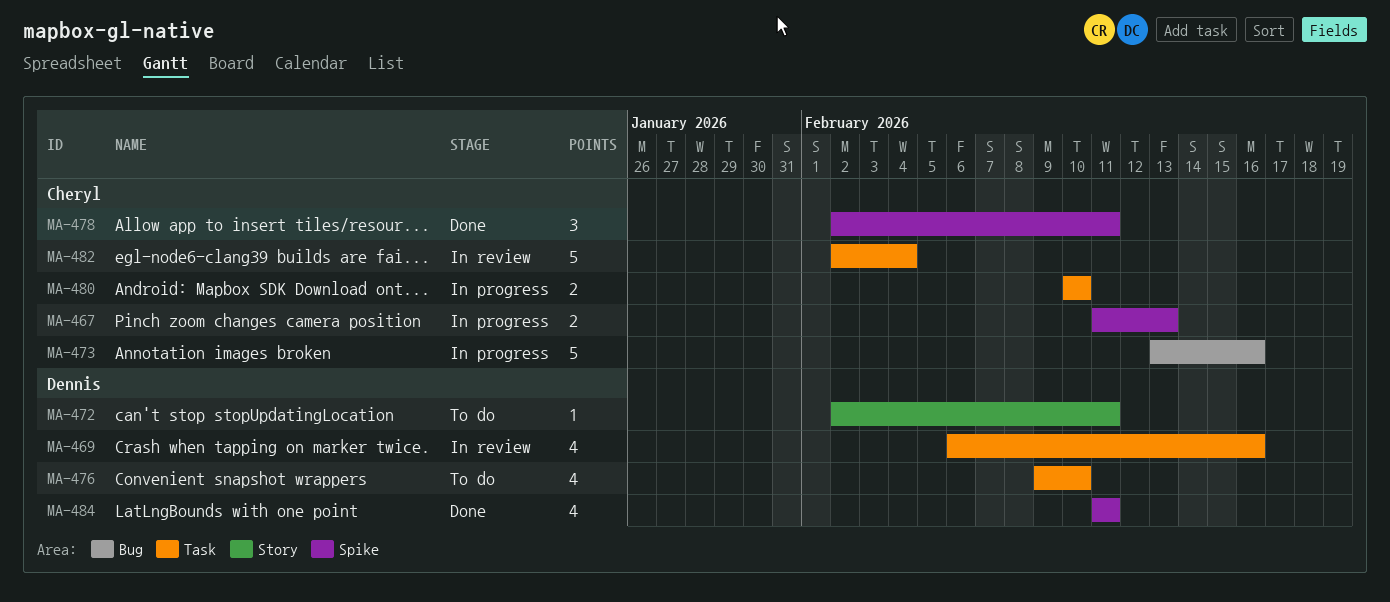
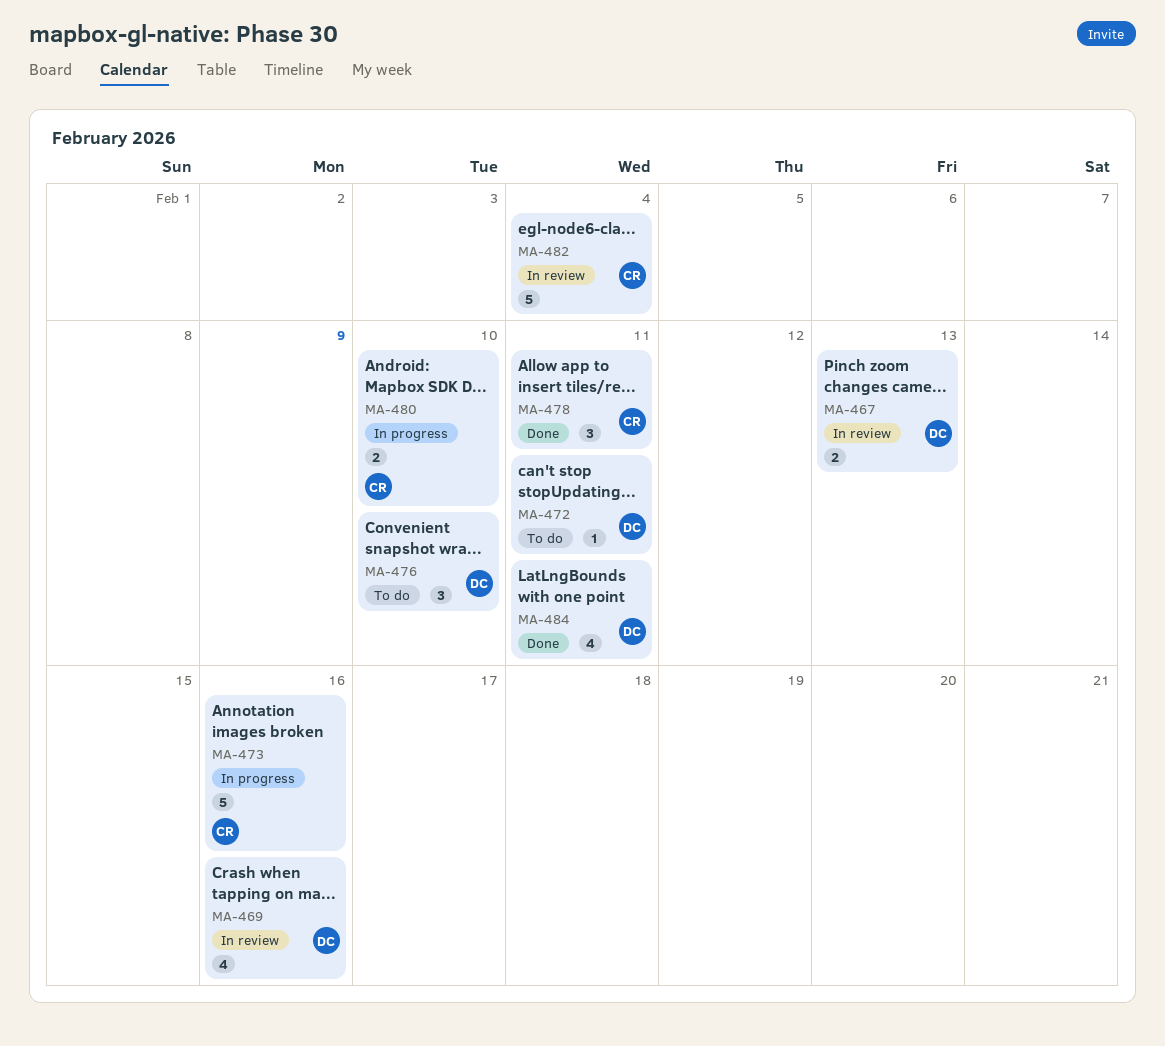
MA-467, status: In progress -> In review
MA-467, owner: Cheryl -> Dennis
MA-476, estimate: 4 -> 3

